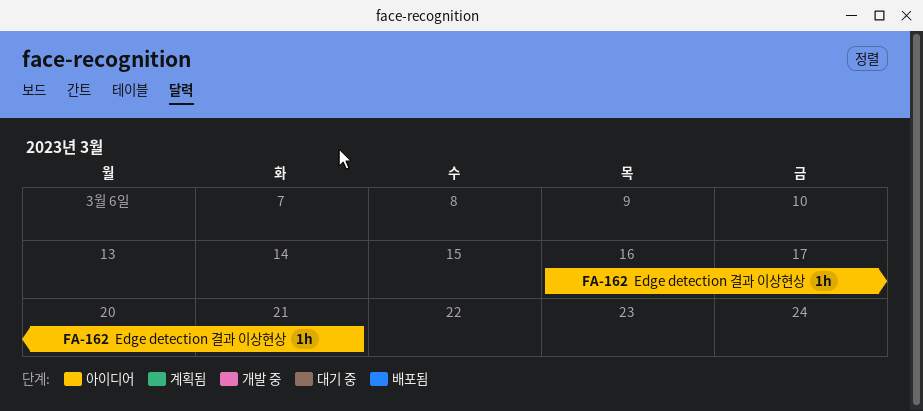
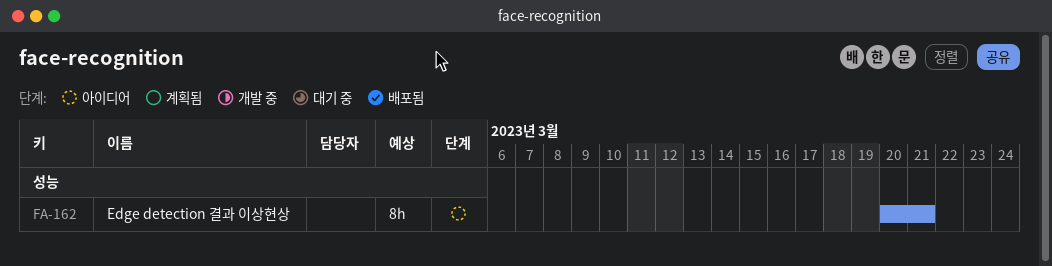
FA-162, estimate: 1h -> 8h
FA-162, start: Mar 16 -> Mar 20

